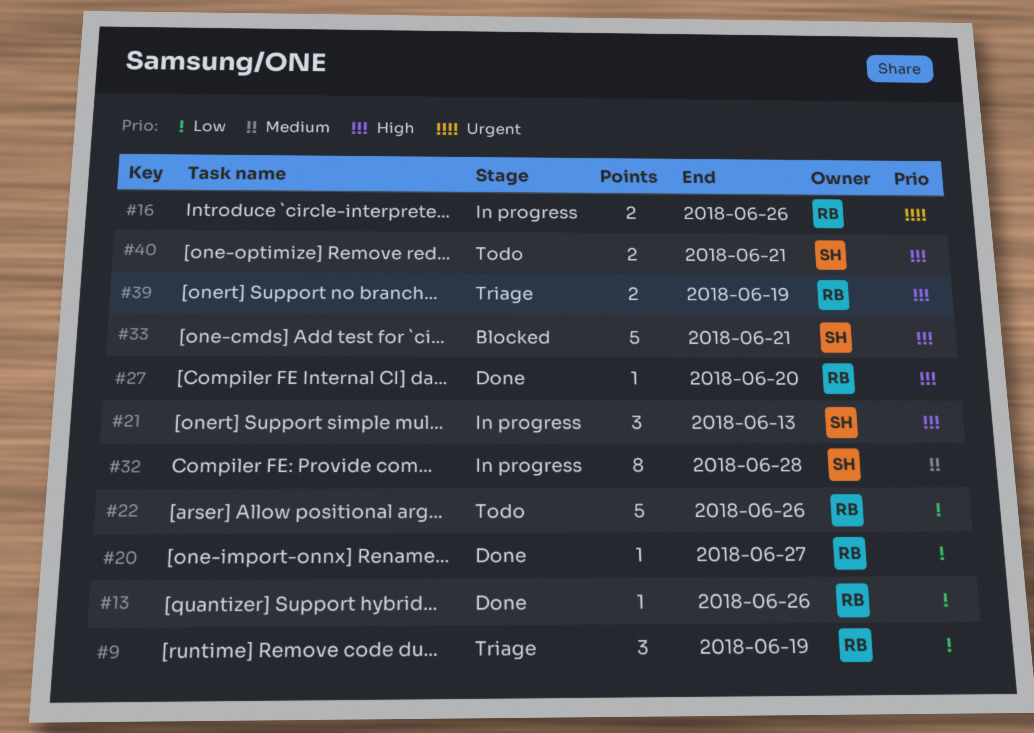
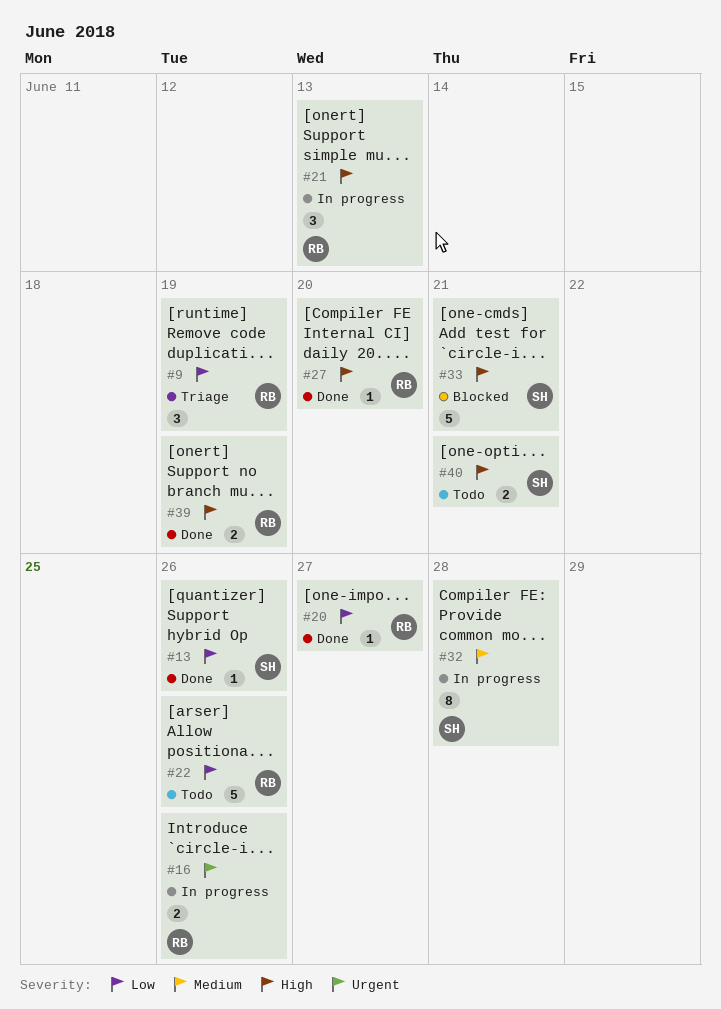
#13, owner: RB -> SH
#21, owner: SH -> RB
#39, status: Triage -> Done

